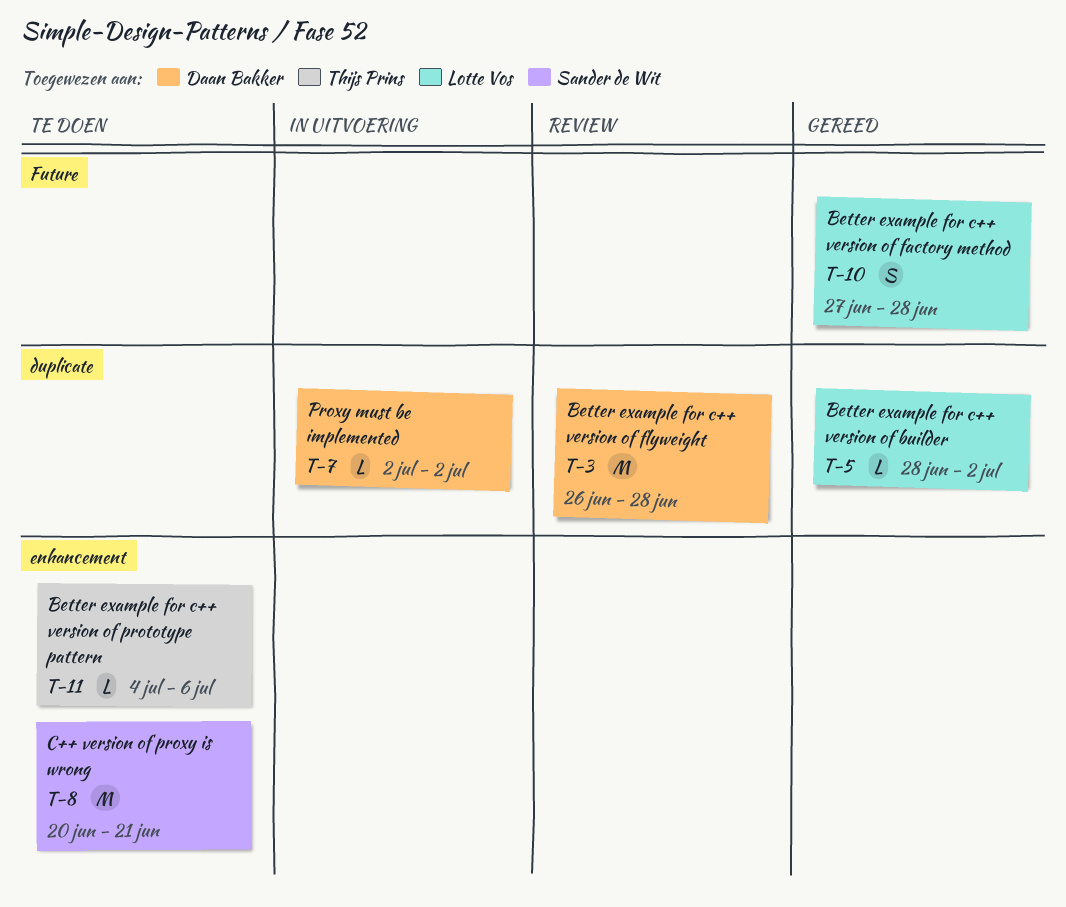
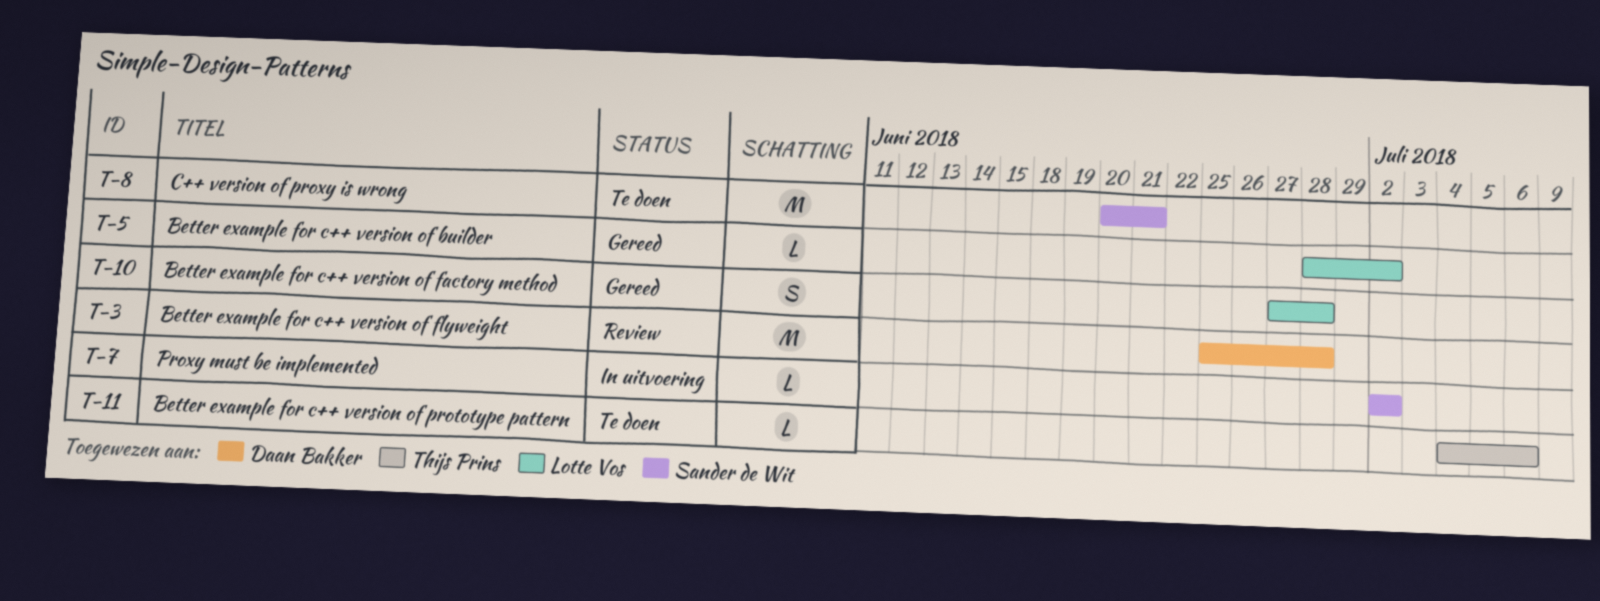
T-3, start: Jun 26 -> Jun 25
T-7, owner: Daan Bakker -> Sander de Wit

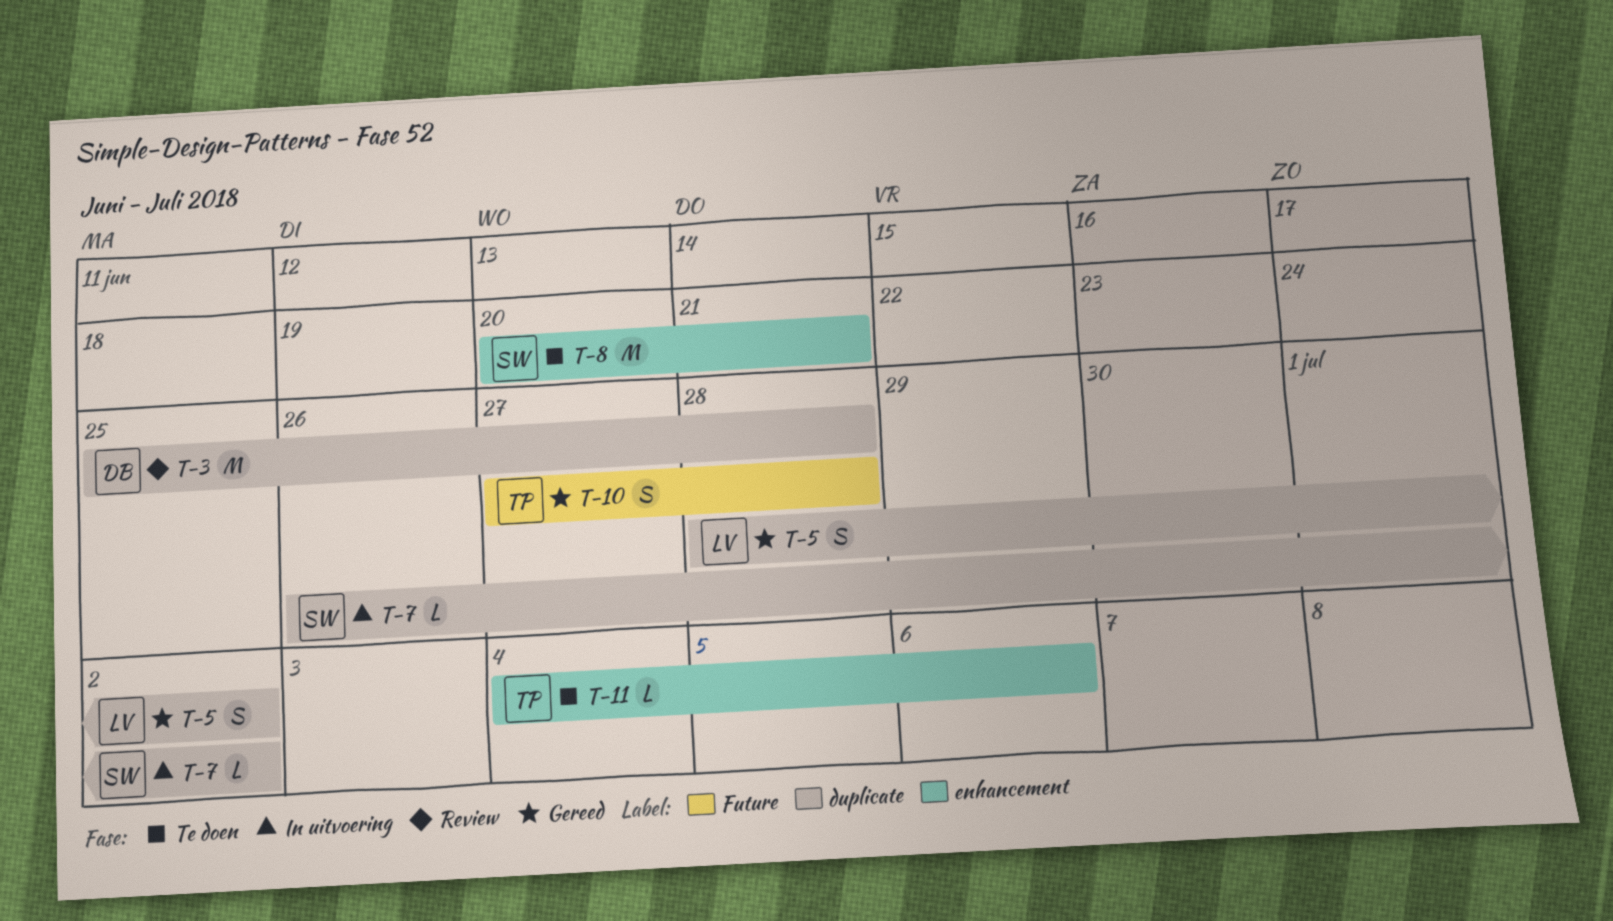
T-5, estimate: L -> S
T-7, start: Jul 2 -> Jun 26
T-10, owner: Lotte Vos -> Thijs Prins

